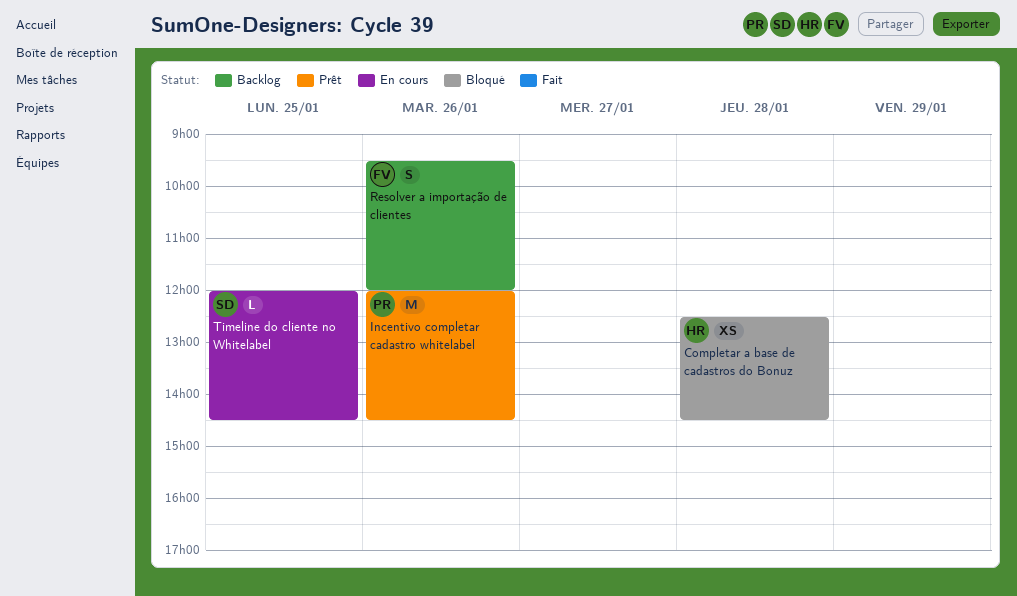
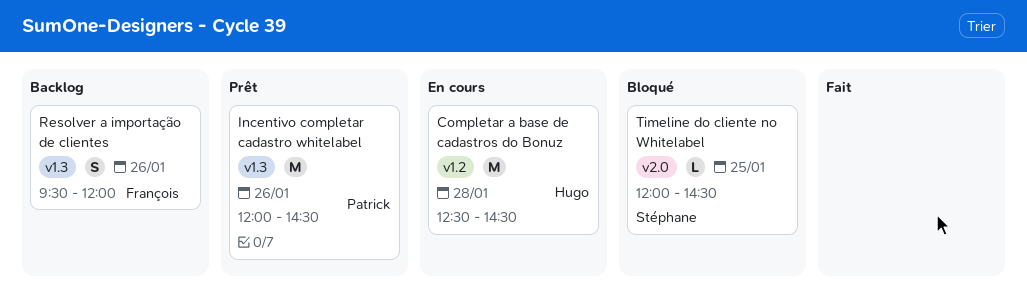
Completar a base de cadastros do Bonuz, status: Bloqué -> En cours
Completar a base de cadastros do Bonuz, estimate: XS -> M
Timeline do cliente no Whitelabel, status: En cours -> Bloqué

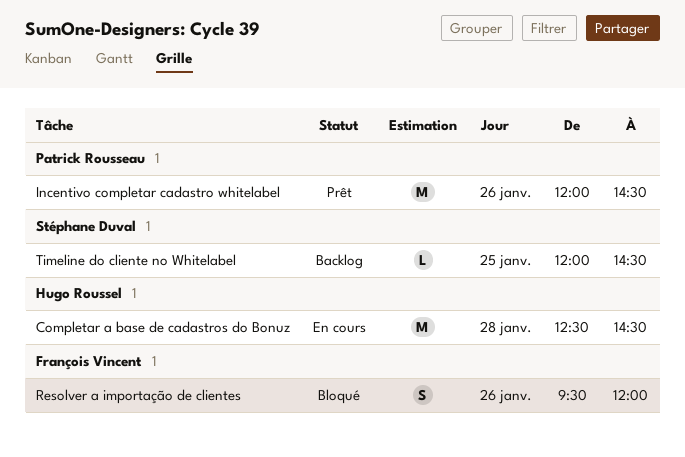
Resolver a importação de clientes, status: Backlog -> Bloqué
Timeline do cliente no Whitelabel, status: Bloqué -> Backlog

